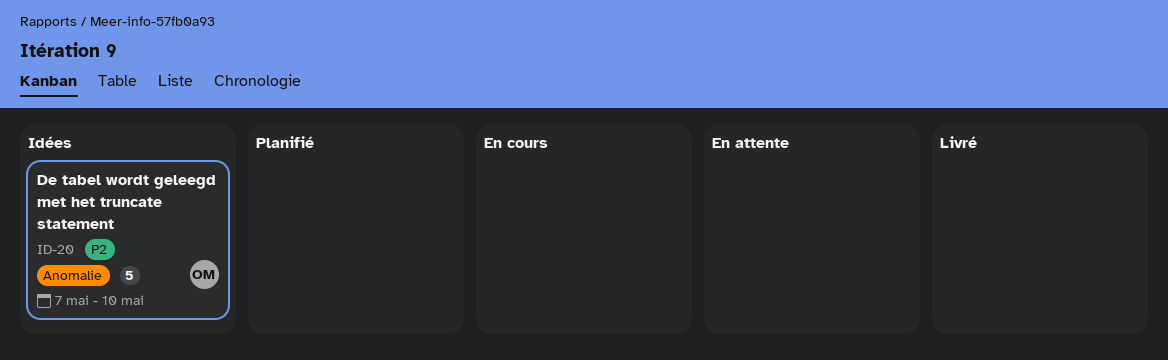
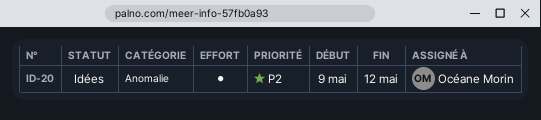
ID-20, estimate: 5 -> 1
ID-20, start: May 7 -> May 9
ID-20, due: May 10 -> May 12

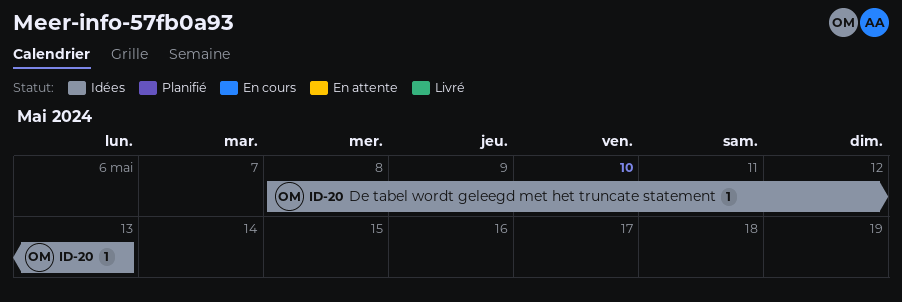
ID-20, start: May 9 -> May 8
ID-20, due: May 12 -> May 13

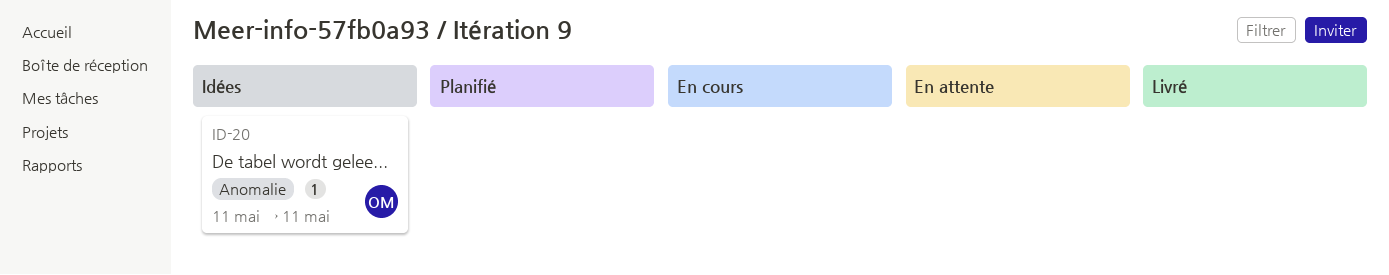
ID-20, start: May 8 -> May 11
ID-20, due: May 13 -> May 11

